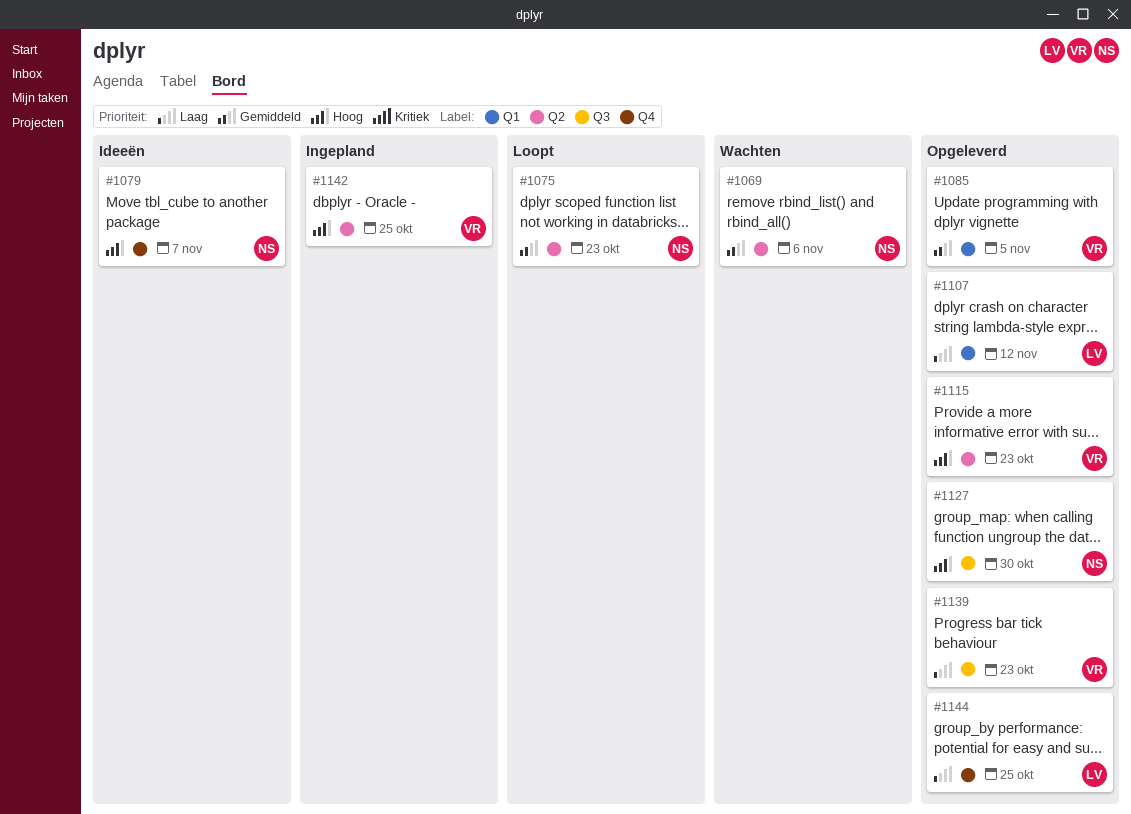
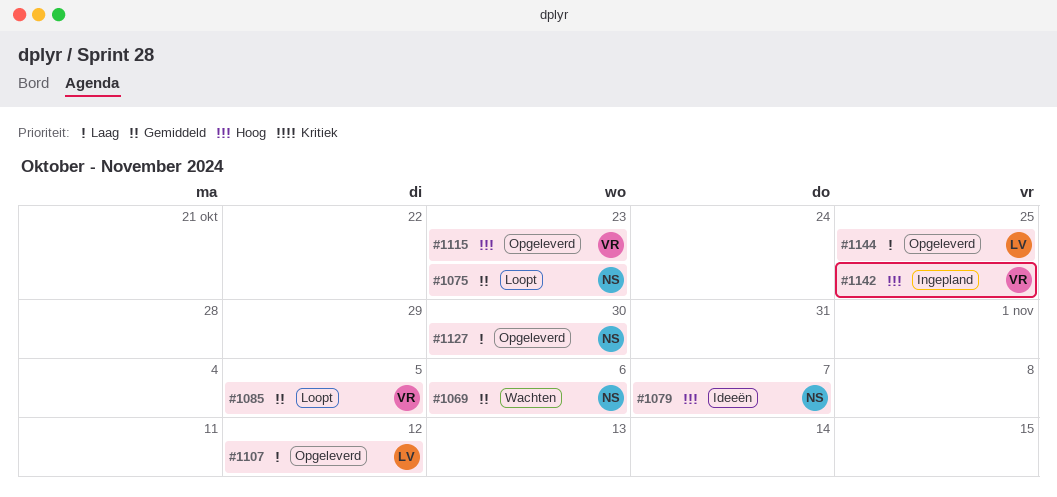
#1085, status: Opgeleverd -> Loopt
#1127, priority: Hoog -> Laag
#1139: present -> none

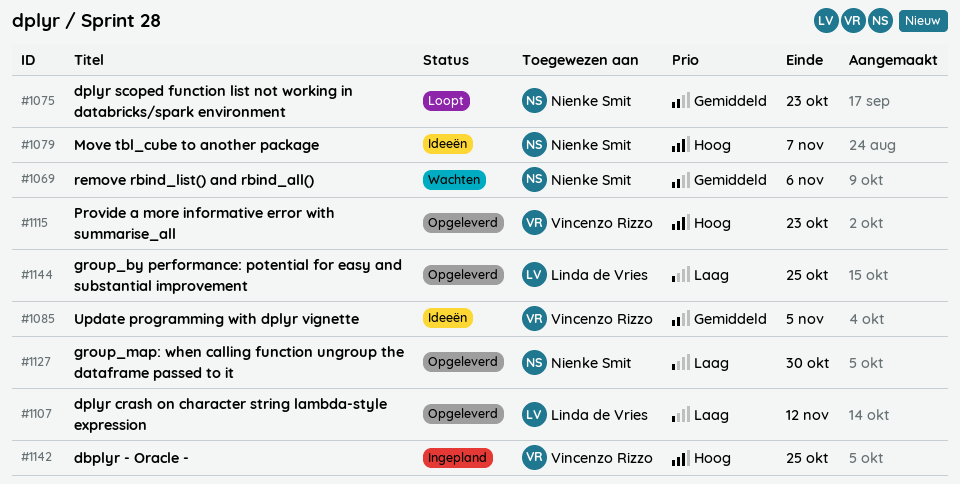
#1085, status: Loopt -> Ideeën

